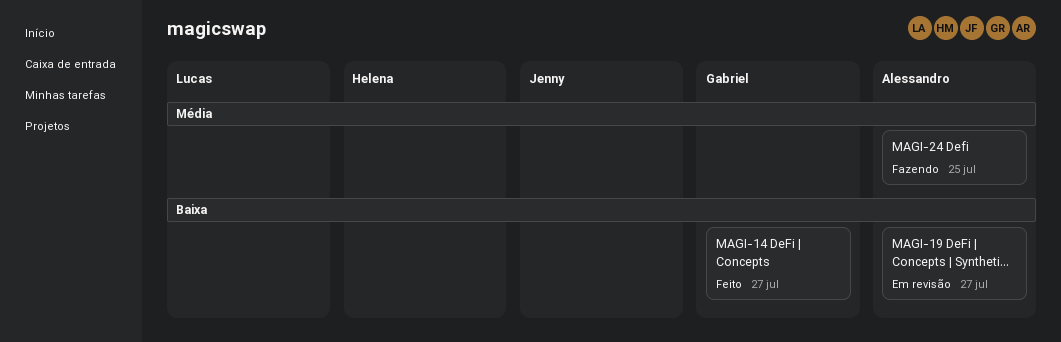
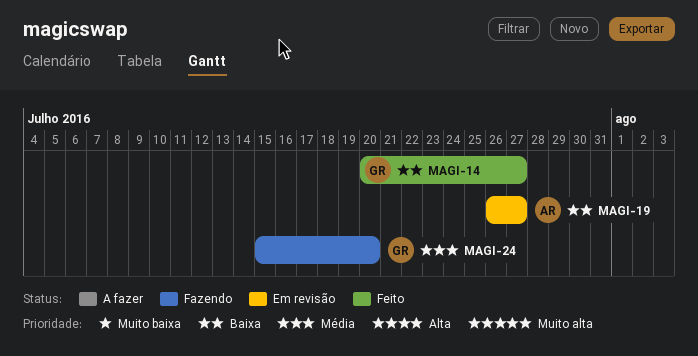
MAGI-24, owner: Alessandro -> Gabriel
MAGI-24, due: Jul 25 -> Jul 20

